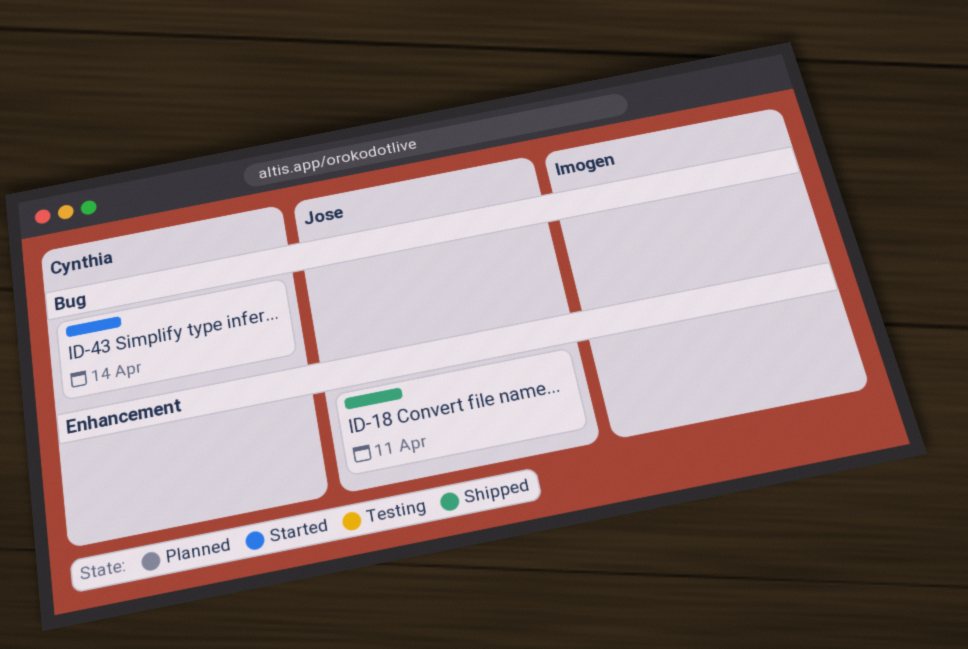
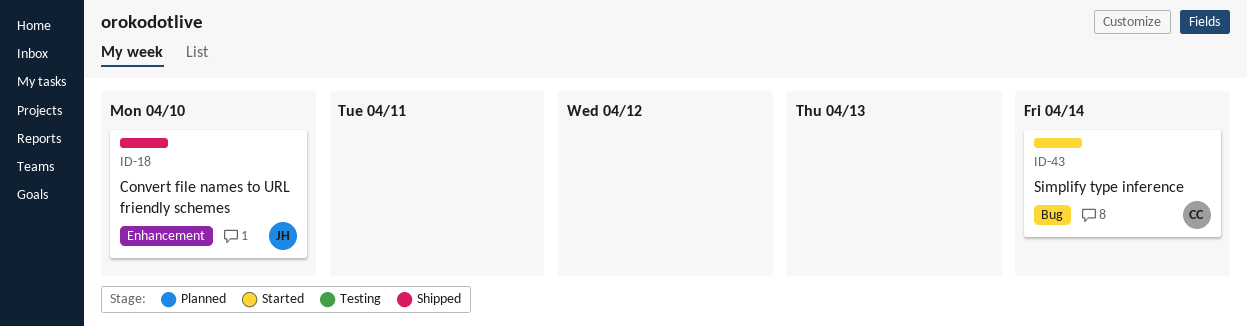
ID-18, due: Apr 11 -> Apr 10

